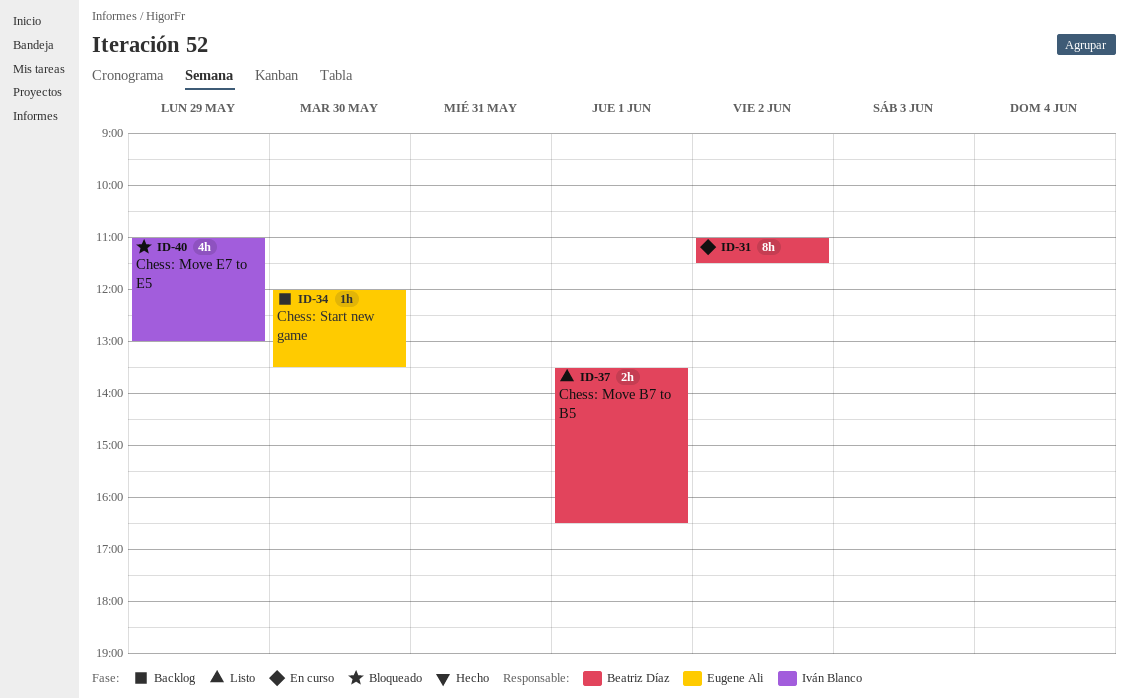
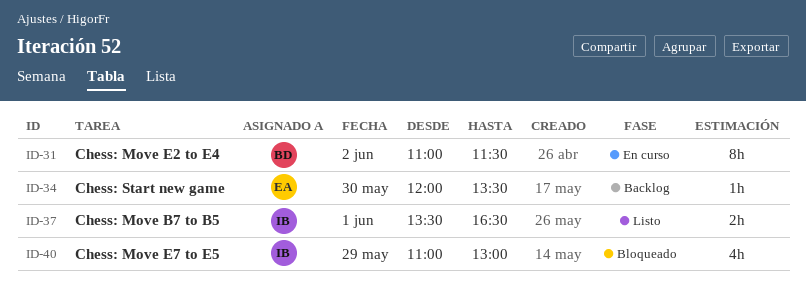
ID-37, owner: Beatriz Díaz -> Iván Blanco

